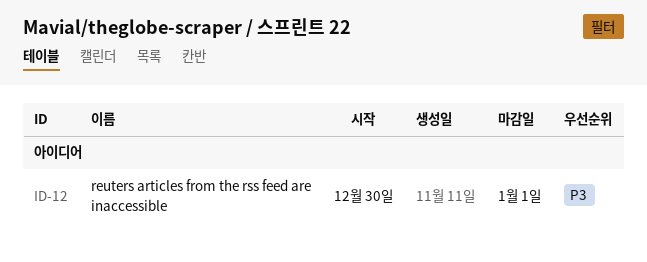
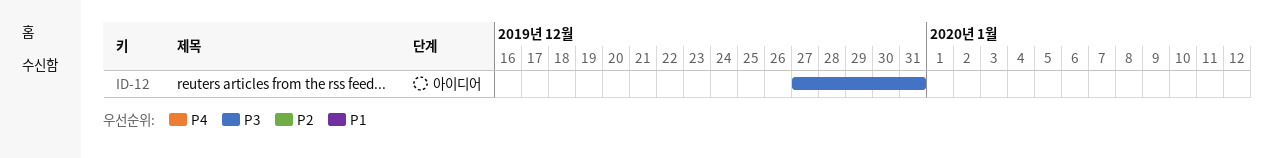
ID-12, start: Dec 30 -> Dec 27
ID-12, due: Jan 1 -> Dec 31

